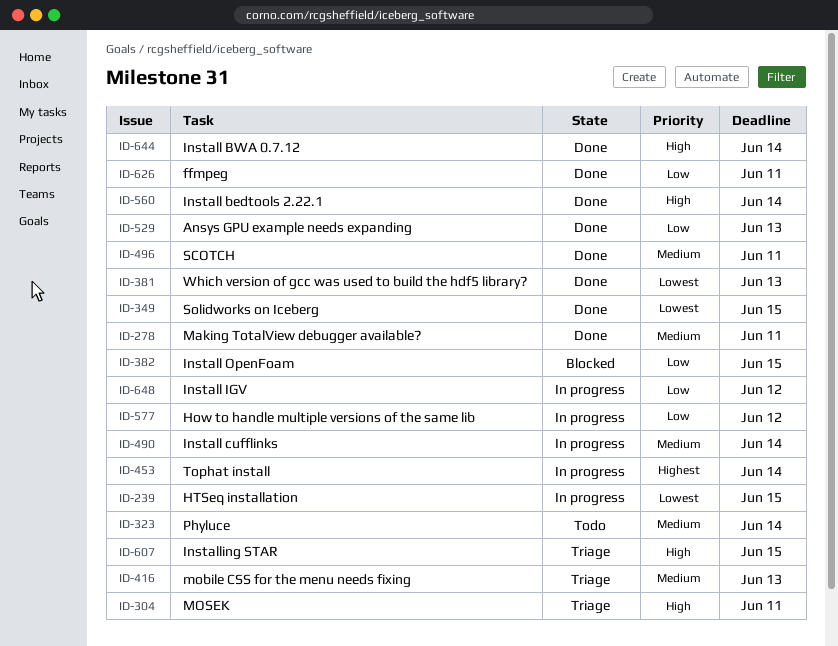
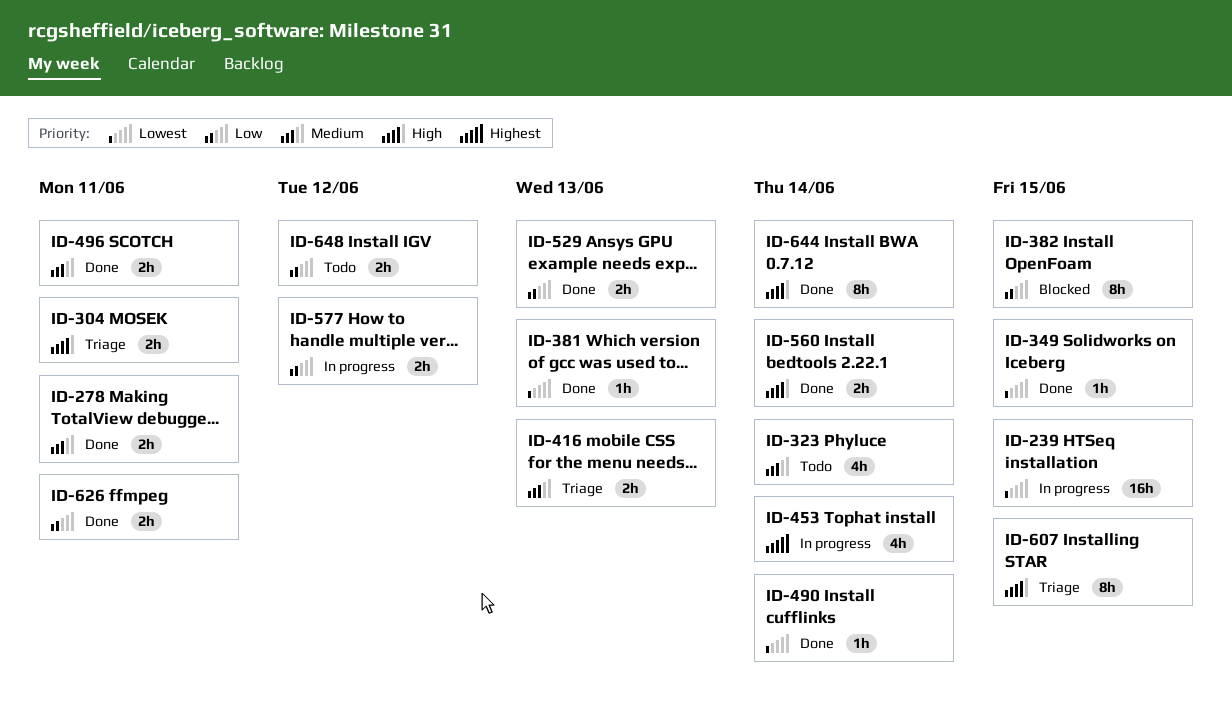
ID-490, status: In progress -> Done
ID-490, priority: Medium -> Lowest
ID-648, status: In progress -> Todo

